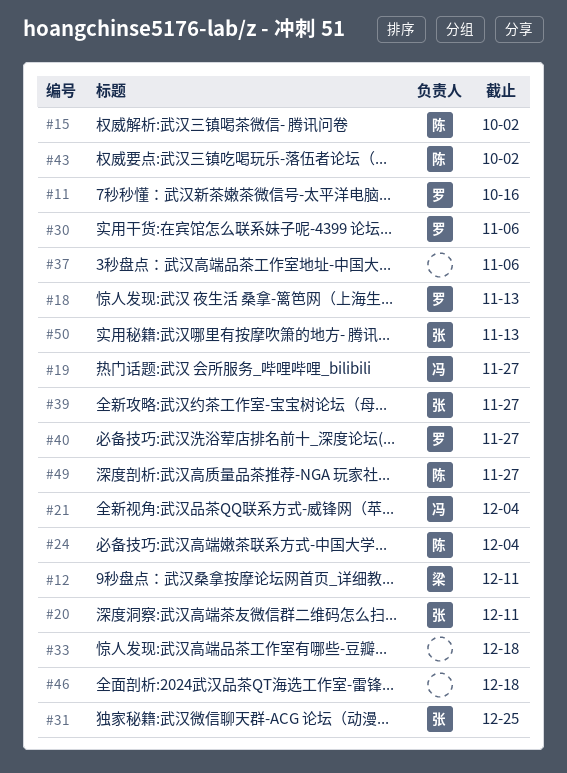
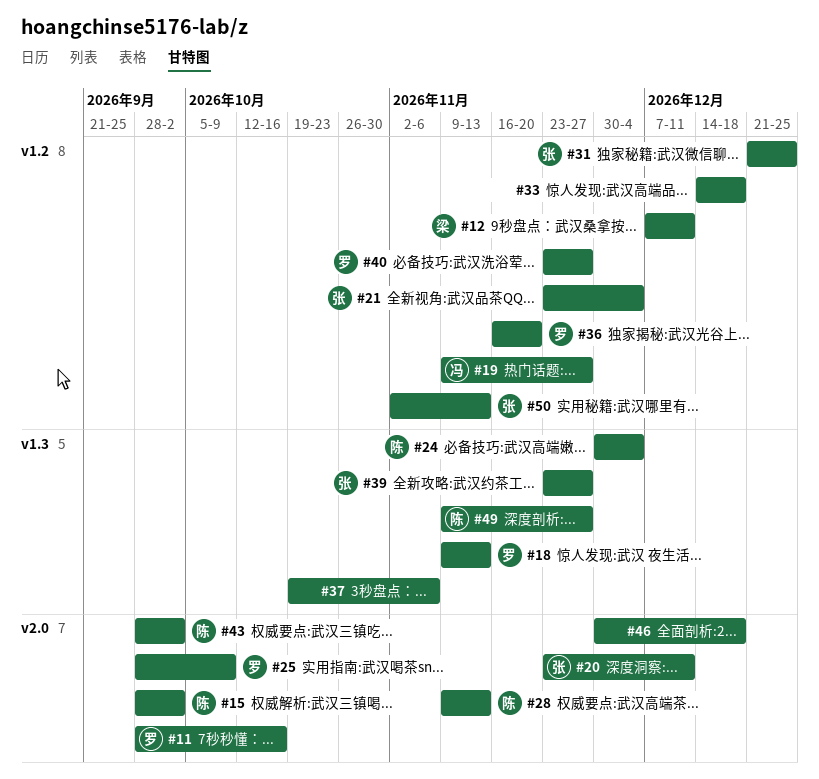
#21, owner: 冯 -> 张
#25: none -> present
#28: none -> present
#30: present -> none
#36: none -> present

